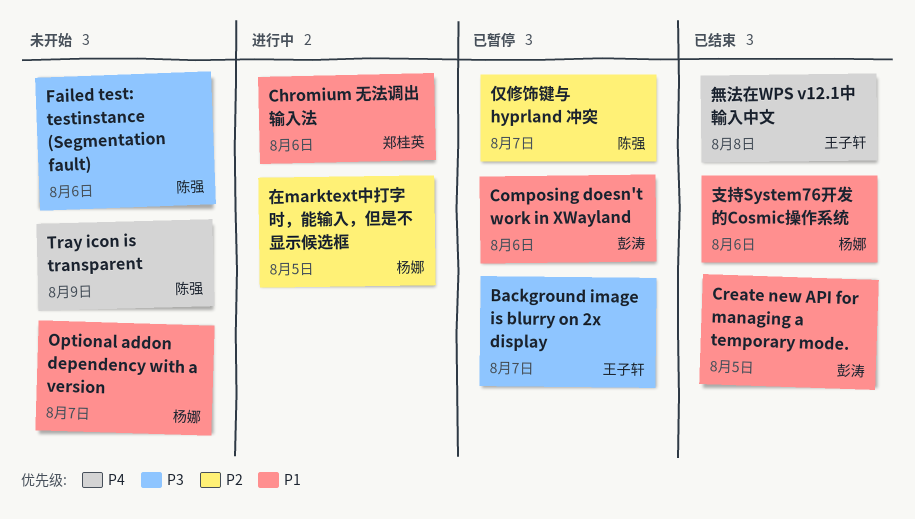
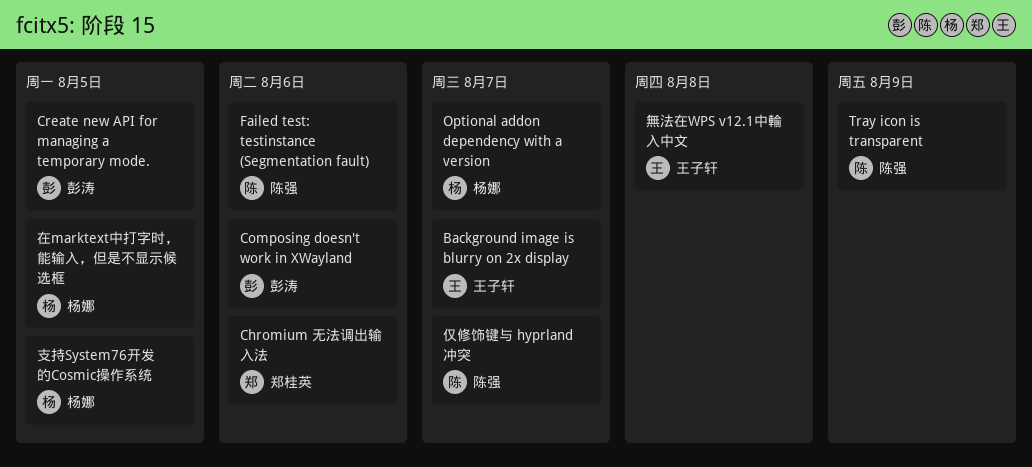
支持System76开发的Cosmic操作系统, due: Aug 6 -> Aug 5

